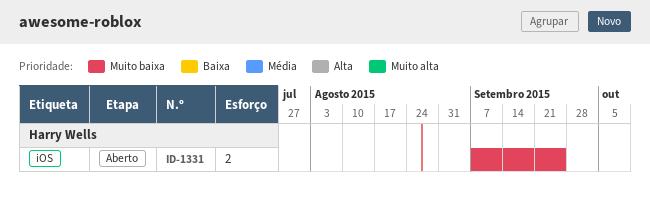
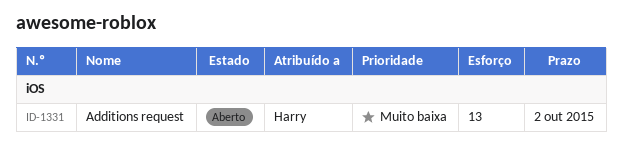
ID-1331, estimate: 2 -> 13
ID-1331, due: Sep 25 -> Oct 2

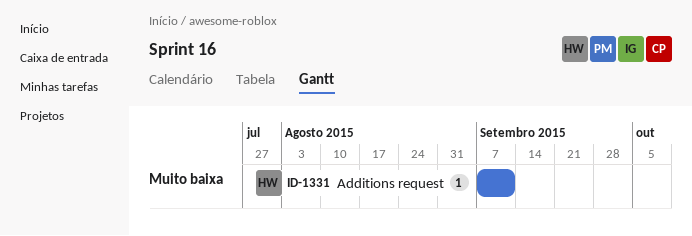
ID-1331, estimate: 13 -> 1
ID-1331, due: Oct 2 -> Sep 11

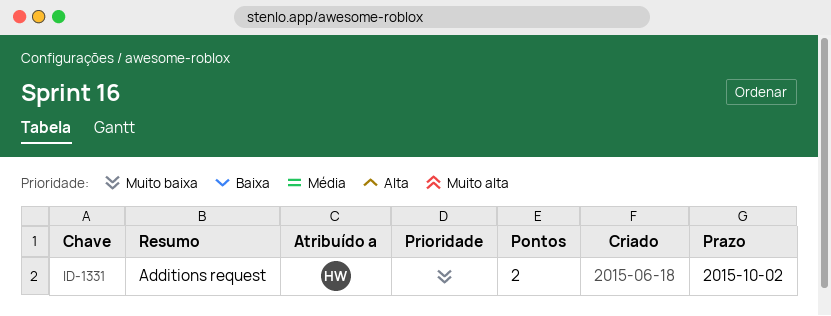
ID-1331, estimate: 1 -> 2
ID-1331, due: Sep 11 -> Oct 2

